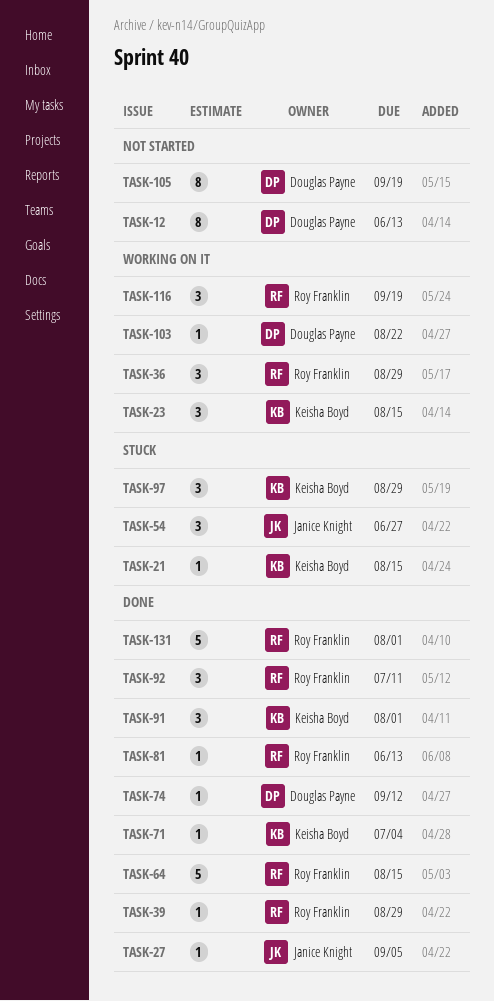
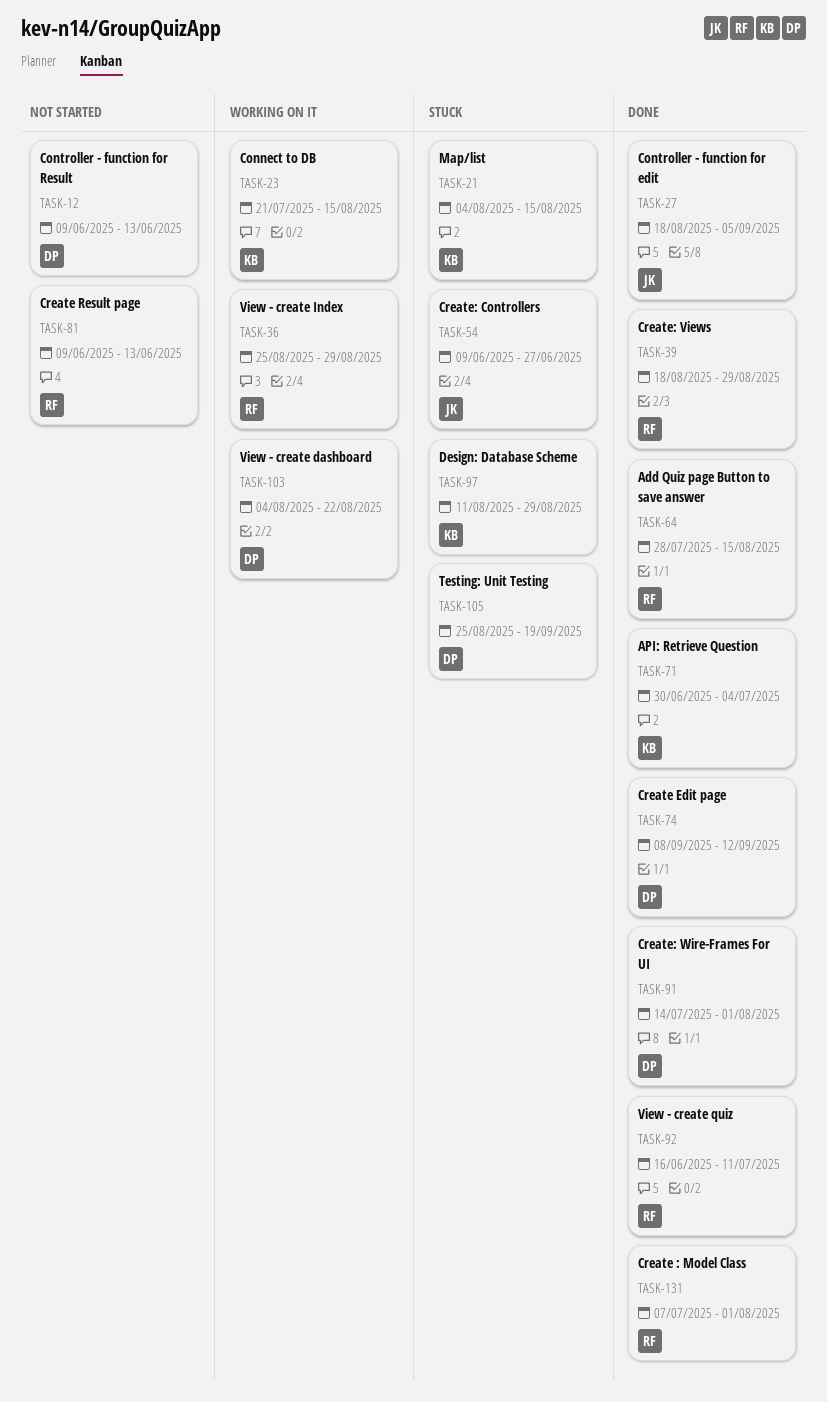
TASK-81, status: Done -> Not started
TASK-91, owner: Keisha Boyd -> Douglas Payne
TASK-105, status: Not started -> Stuck
TASK-116: present -> none

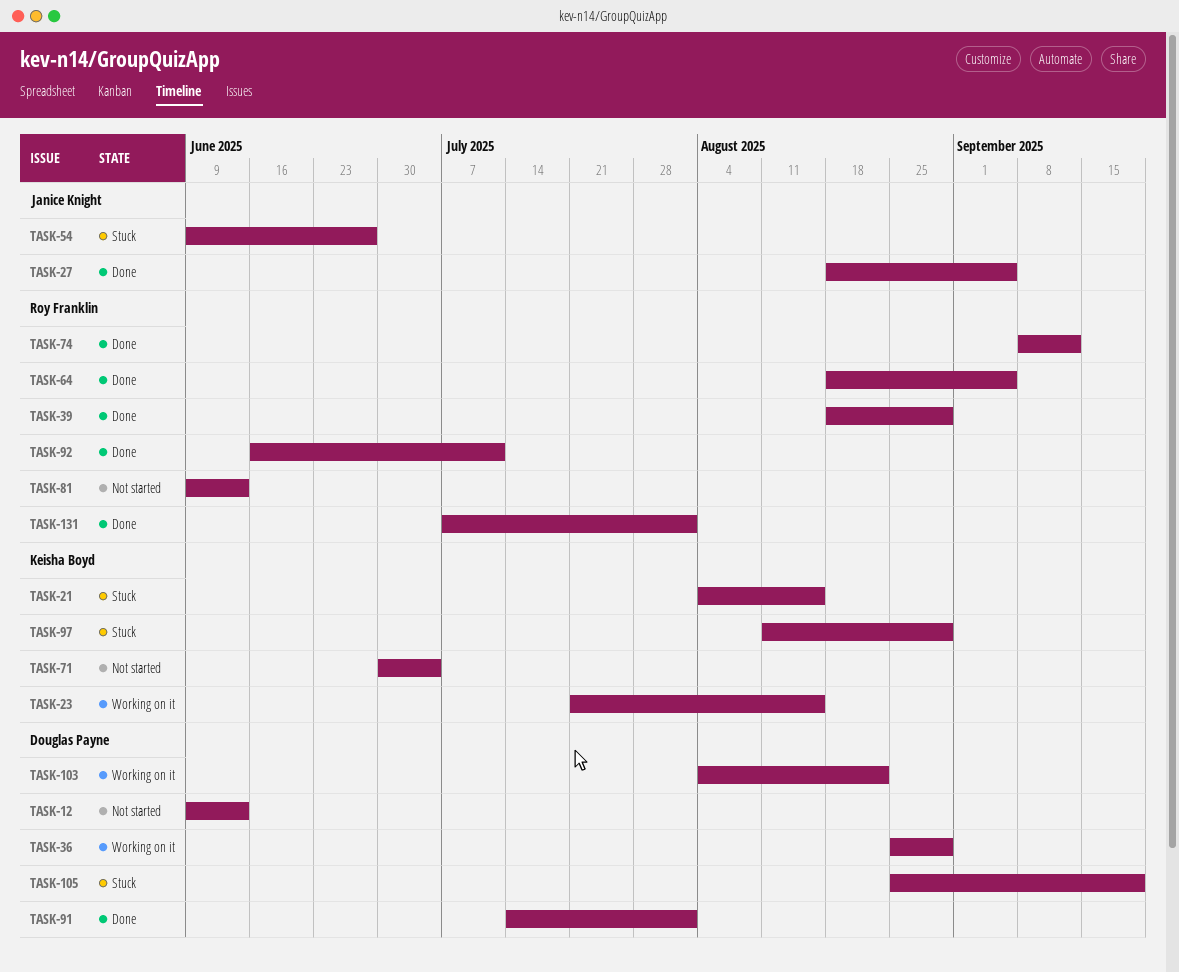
TASK-36, owner: Roy Franklin -> Douglas Payne
TASK-64, start: Jul 28 -> Aug 18
TASK-64, due: Aug 15 -> Sep 5
TASK-71, status: Done -> Not started
TASK-74, owner: Douglas Payne -> Roy Franklin

